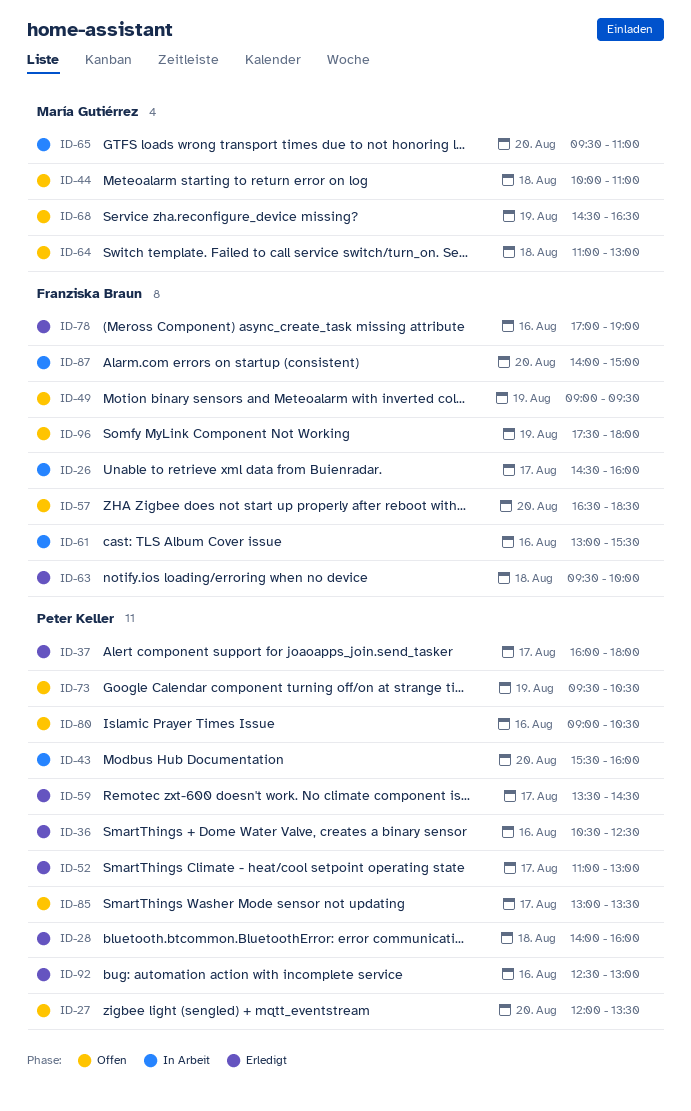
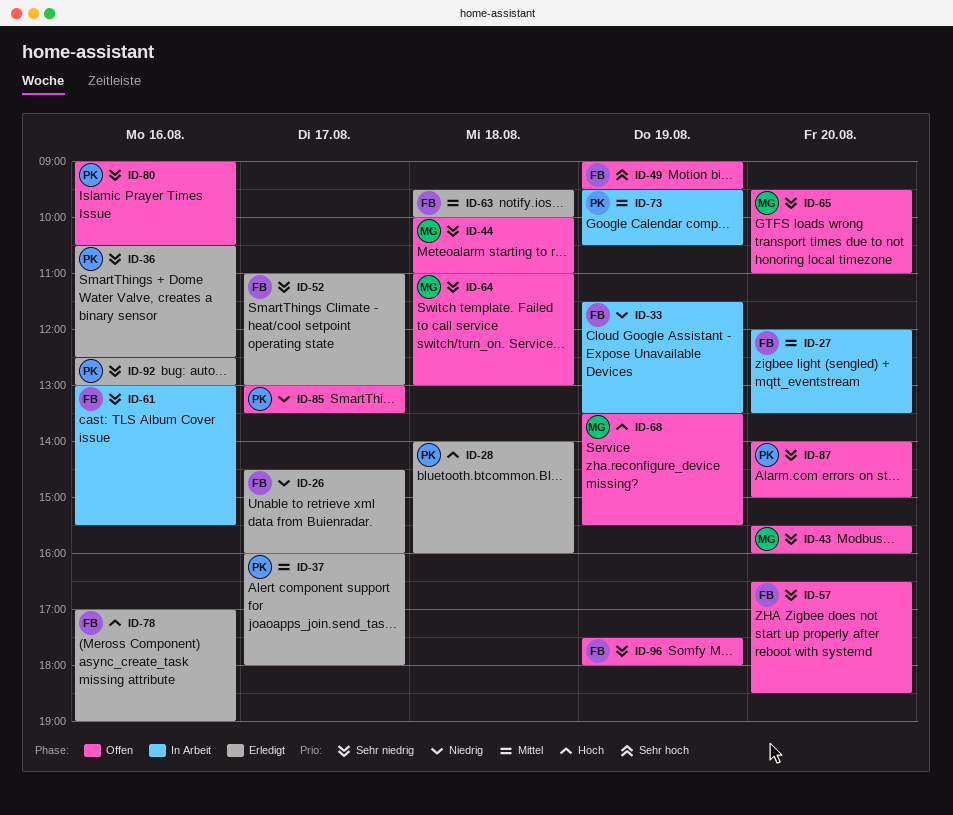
ID-26, status: In Arbeit -> Erledigt
ID-27, status: Offen -> In Arbeit
ID-27, owner: Peter Keller -> Franziska Braun
ID-33: none -> present
ID-43, status: In Arbeit -> Offen
ID-43, owner: Peter Keller -> María Gutiérrez
ID-52, owner: Peter Keller -> Franziska Braun
ID-59: present -> none
ID-65, status: In Arbeit -> Offen
ID-68, begins: 14:30 -> 13:30
ID-68, ends: 16:30 -> 15:30
ID-73, status: Offen -> In Arbeit
ID-87, status: In Arbeit -> Offen
ID-87, owner: Franziska Braun -> Peter Keller

